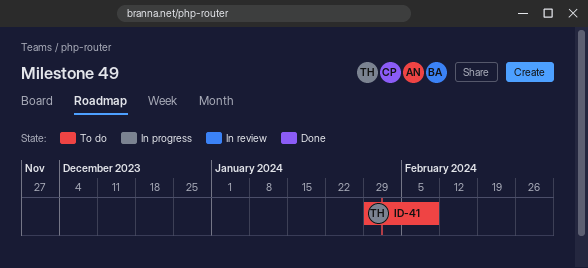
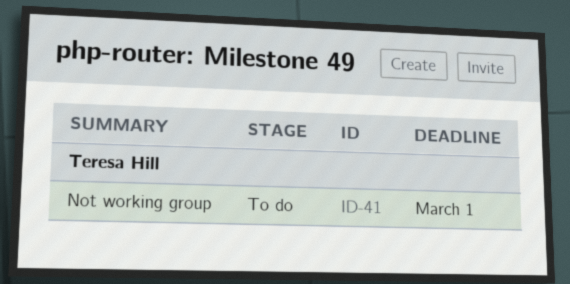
ID-41, due: Feb 9 -> Mar 1

